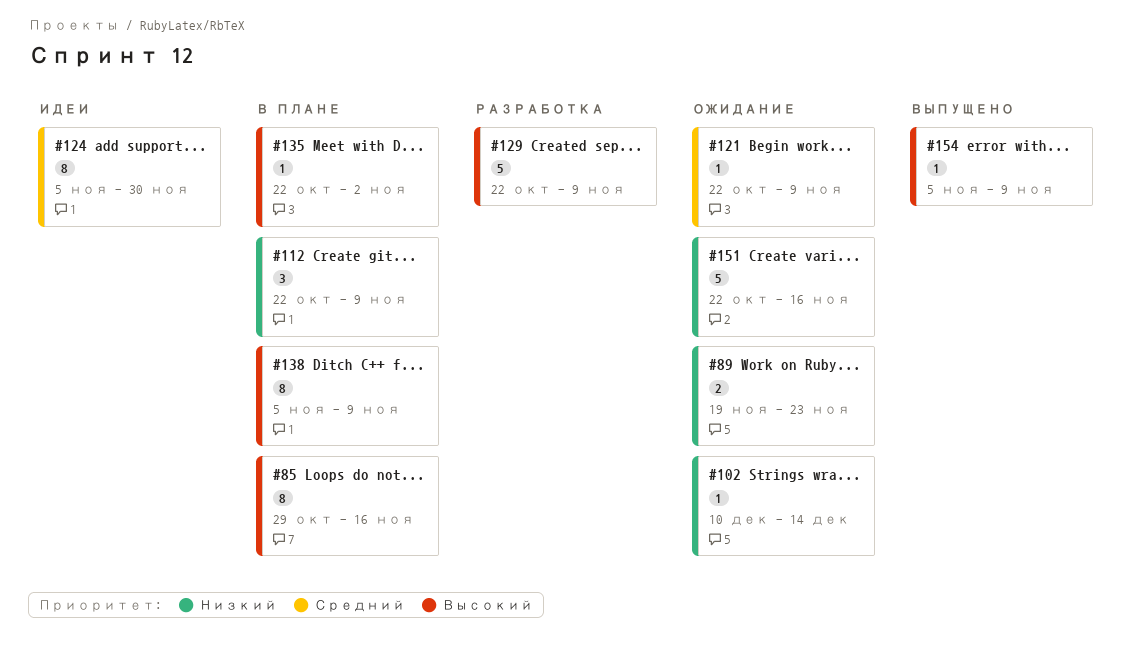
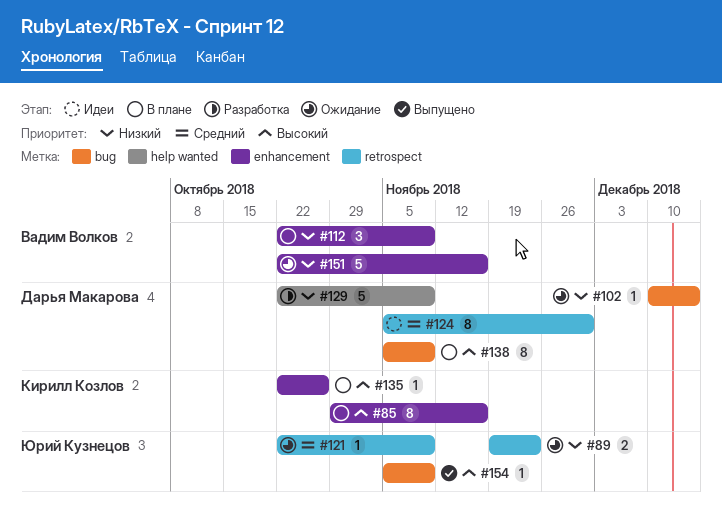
#129, priority: Высокий -> Низкий
#135, due: Nov 2 -> Oct 26

